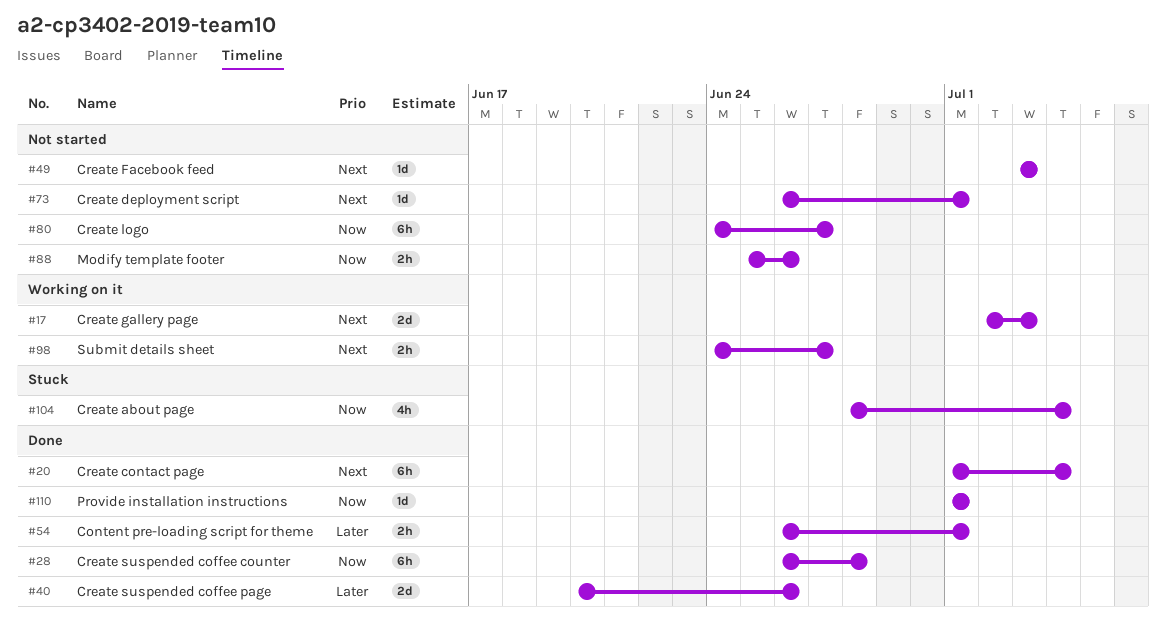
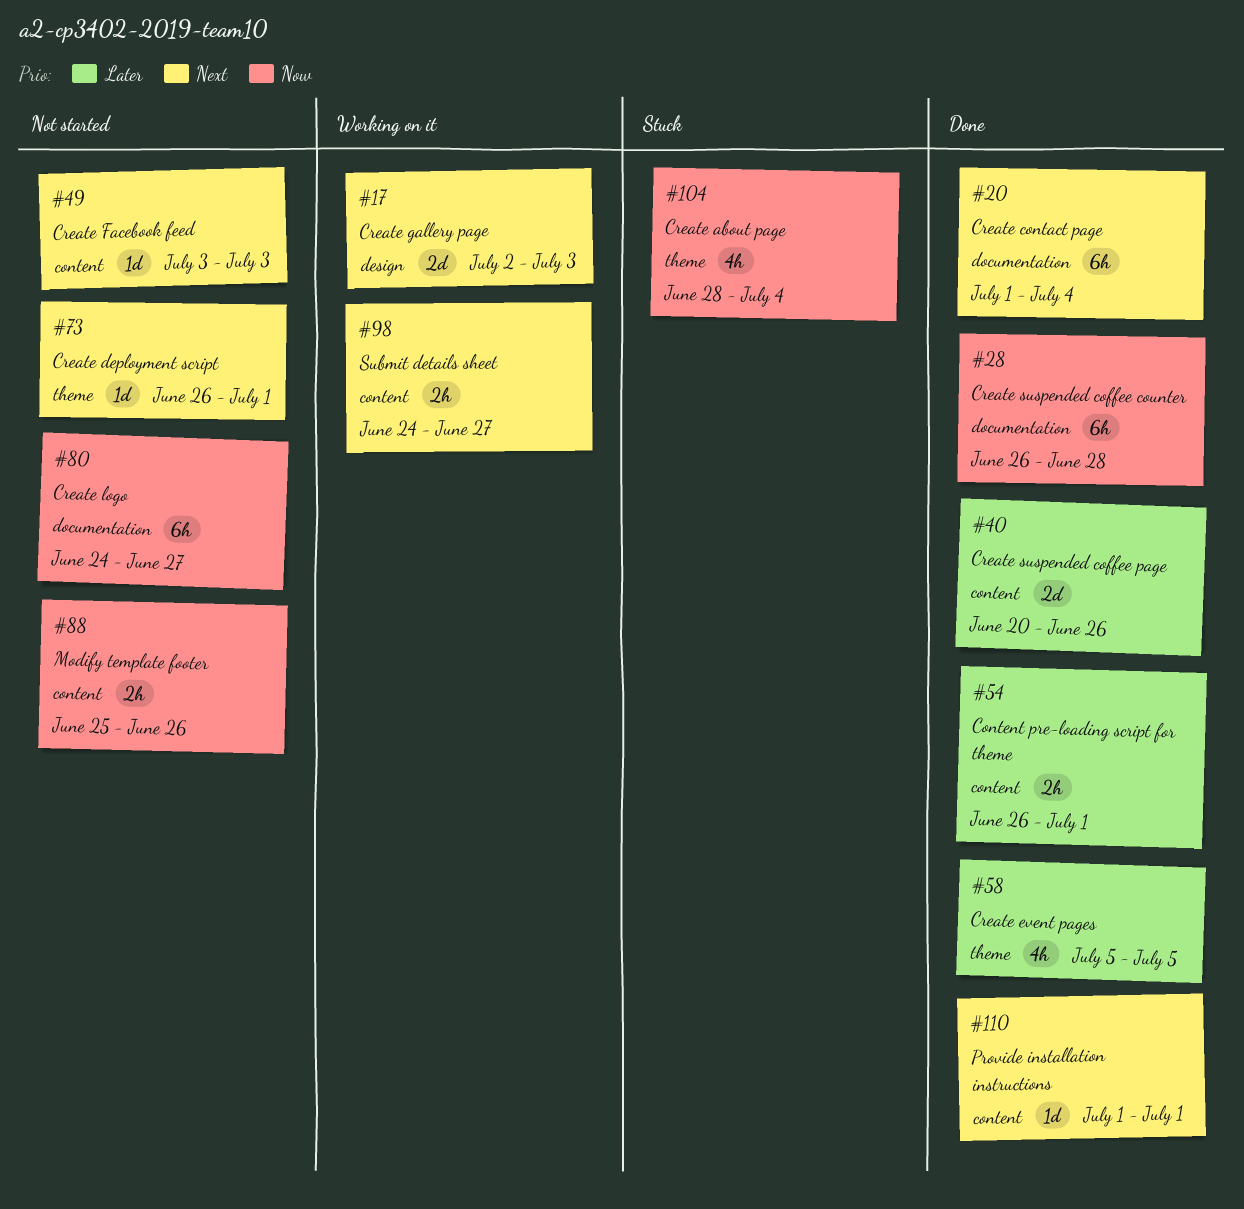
#58: none -> present
#110, priority: Now -> Next

